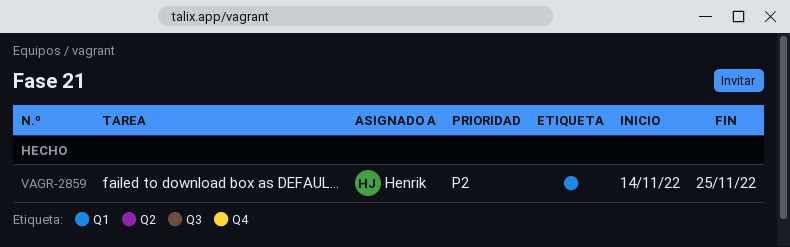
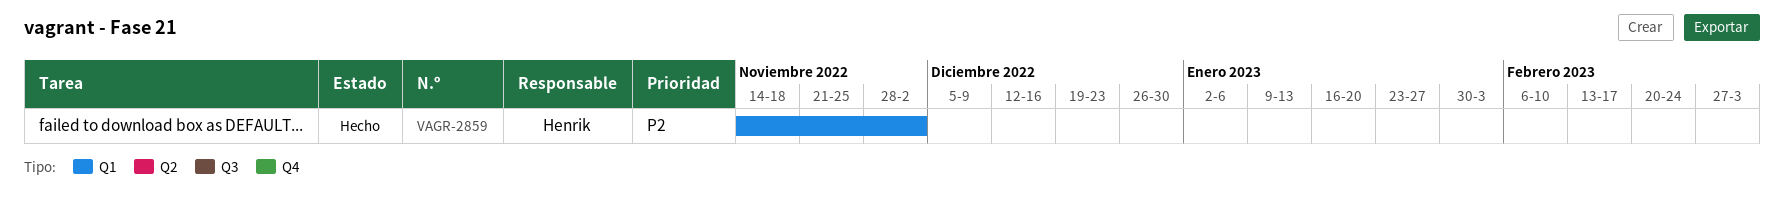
VAGR-2859, due: Nov 25 -> Dec 2

